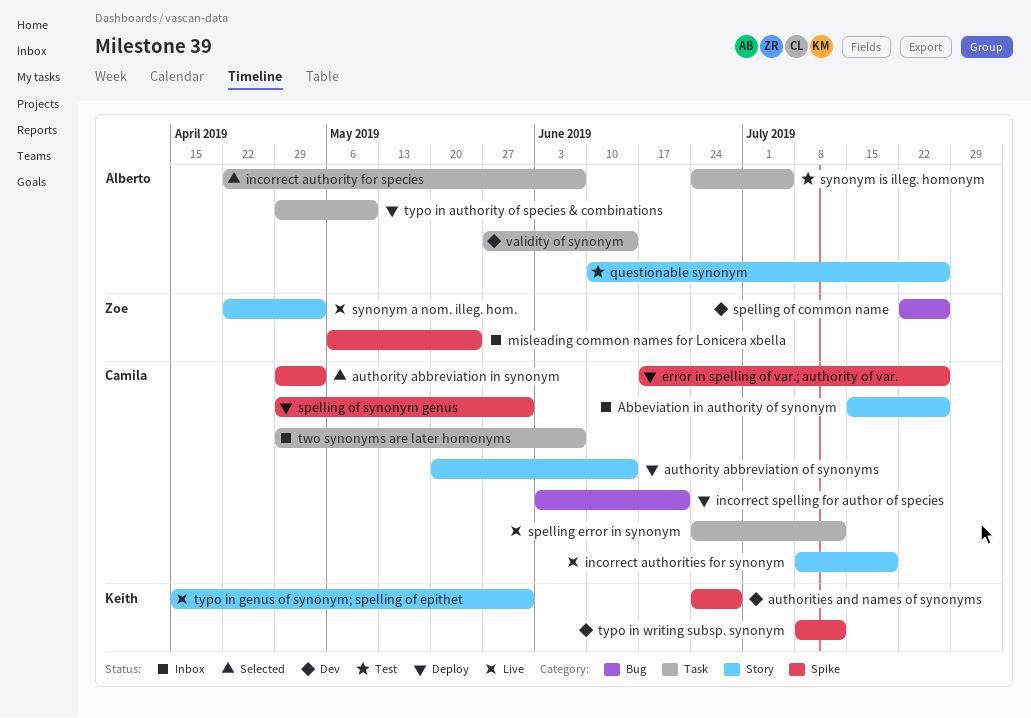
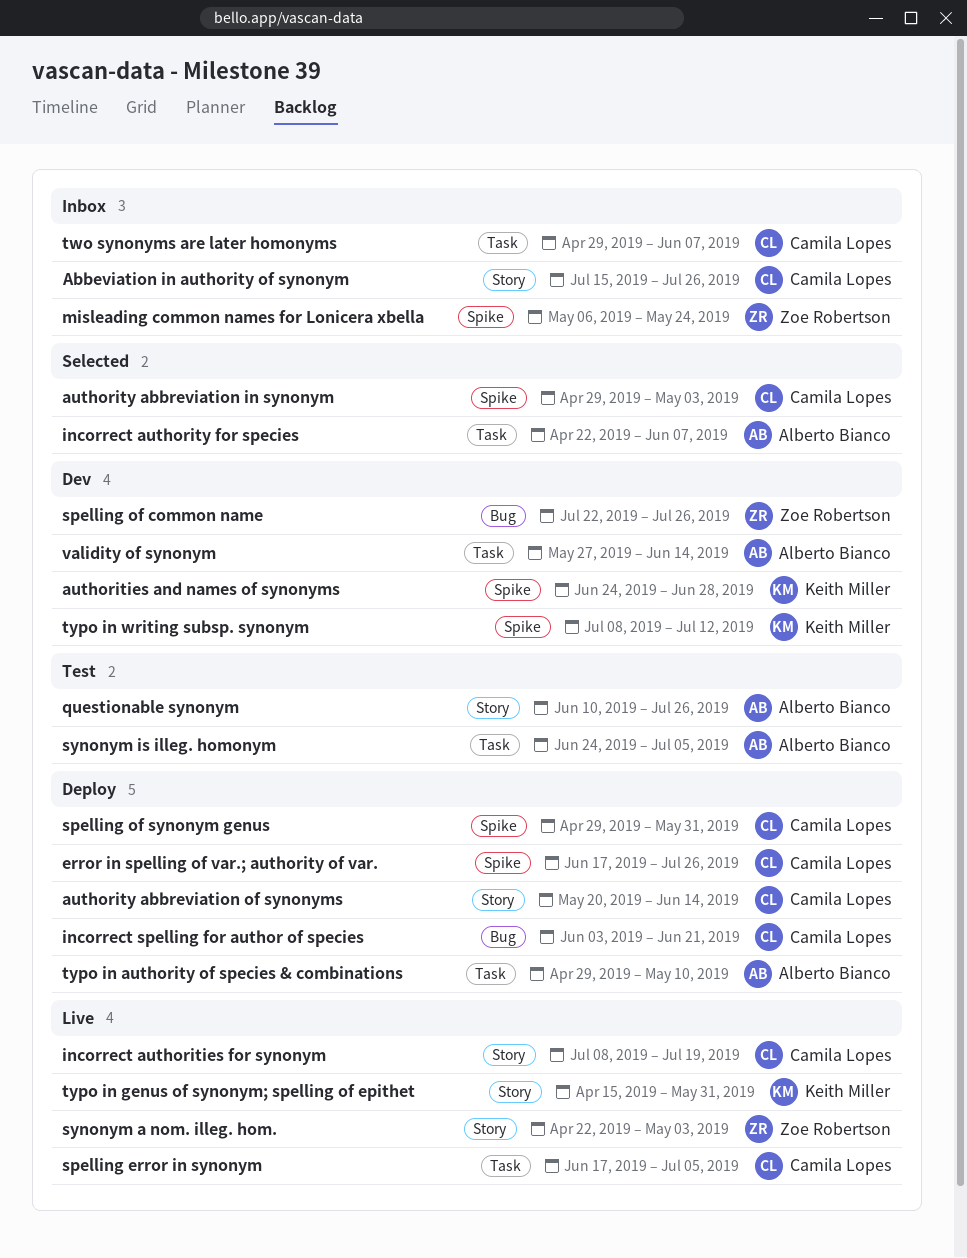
spelling error in synonym, start: Jun 24 -> Jun 17
spelling error in synonym, due: Jul 12 -> Jul 5

